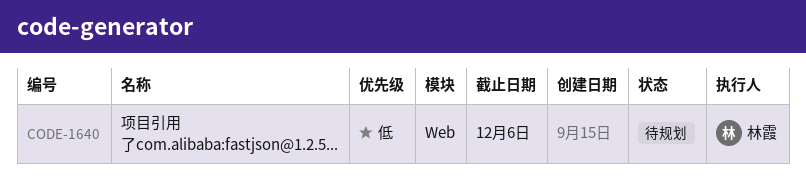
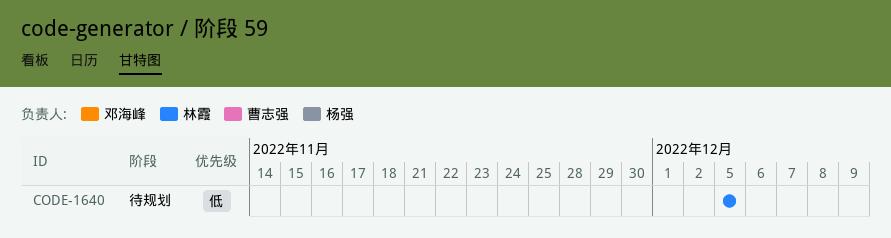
CODE-1640, due: Dec 6 -> Dec 5

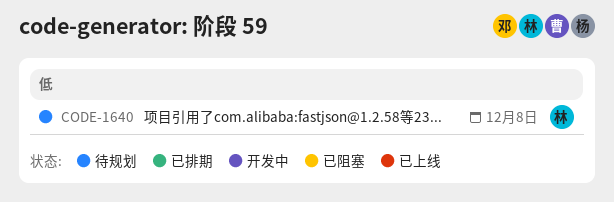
CODE-1640, due: Dec 5 -> Dec 8

